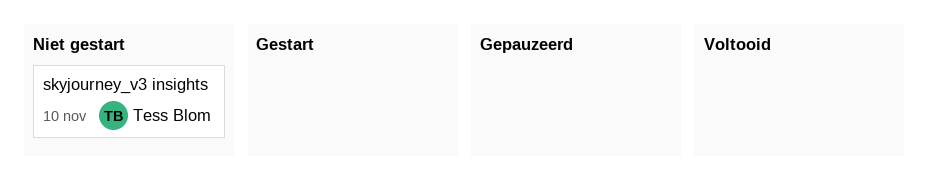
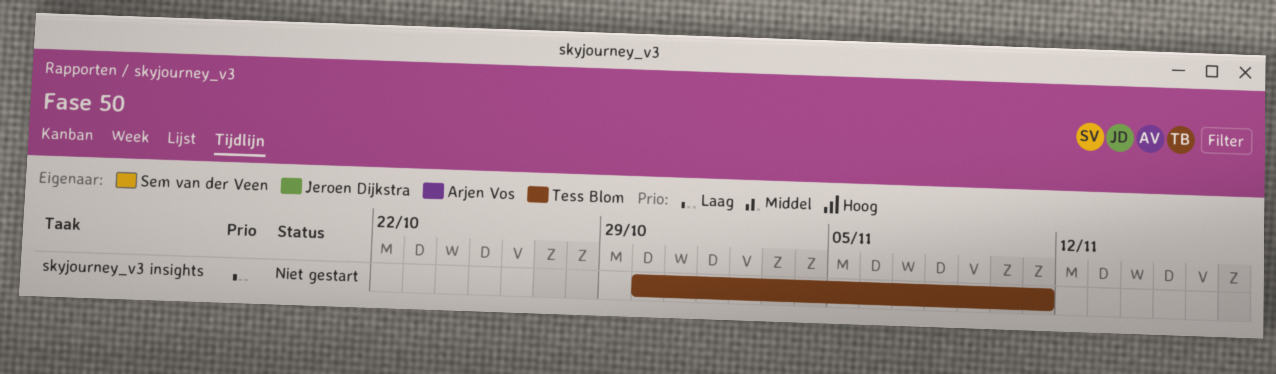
skyjourney_v3 insights, due: Nov 10 -> Nov 11

